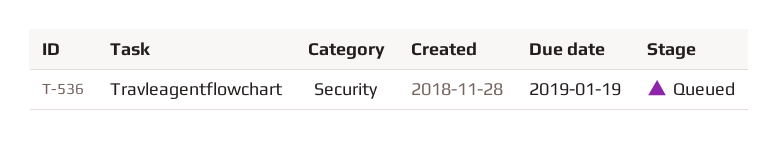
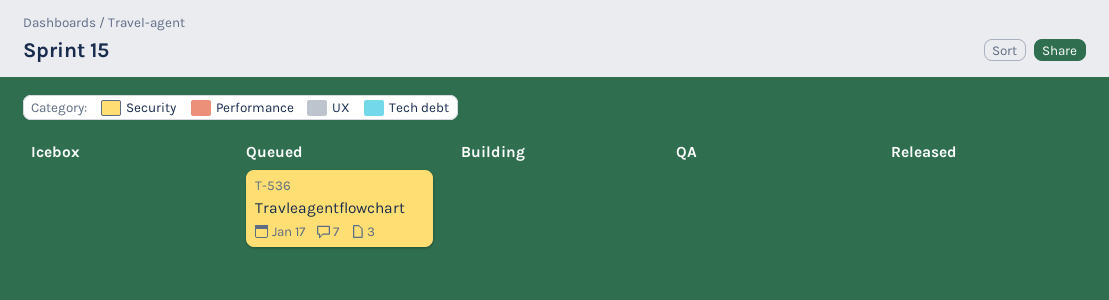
T-536, due: Jan 19 -> Jan 17

